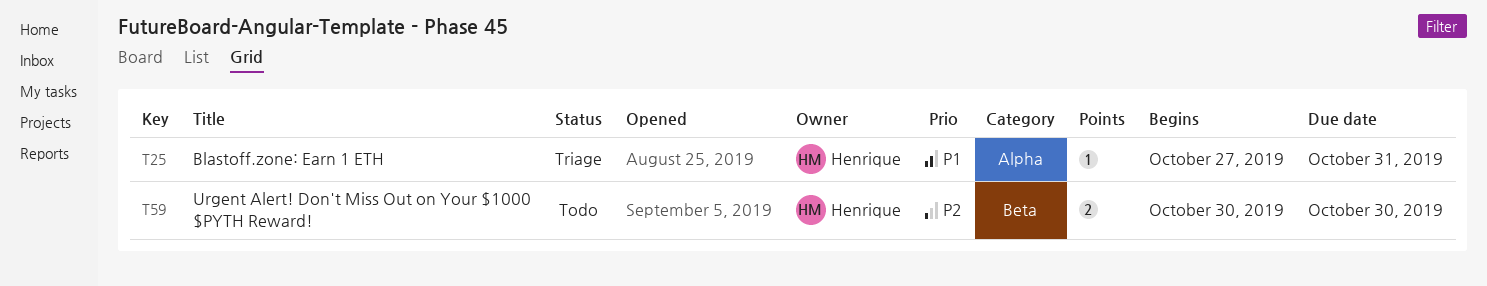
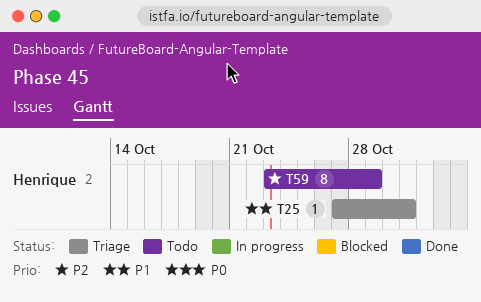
T59, estimate: 2 -> 8
T59, start: Oct 30 -> Oct 23
T59, due: Oct 30 -> Oct 29

